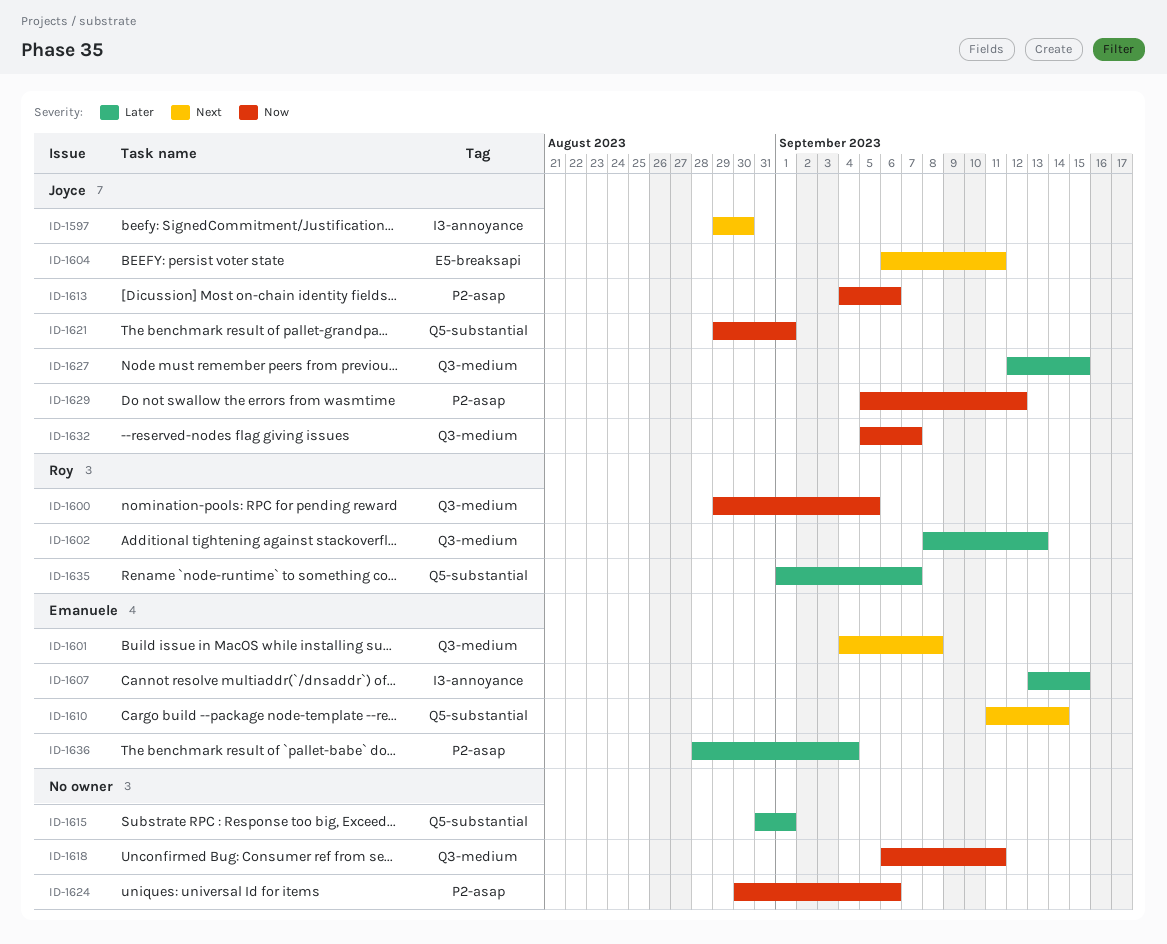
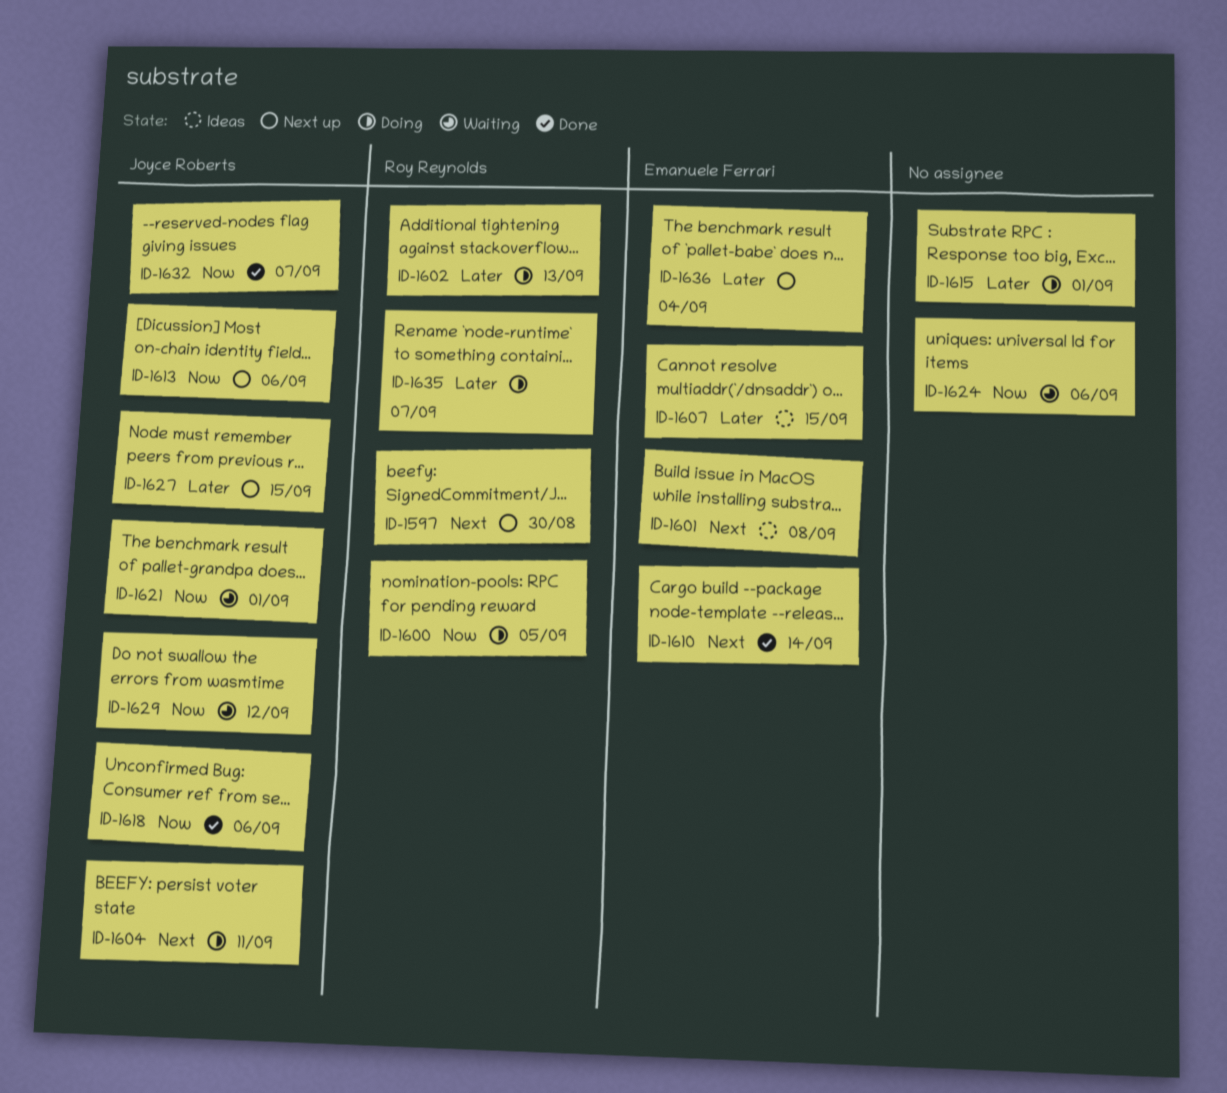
ID-1597, owner: Joyce Roberts -> Roy Reynolds
ID-1618, owner: none -> Joyce Roberts
ID-1618, due: Sep 11 -> Sep 6

